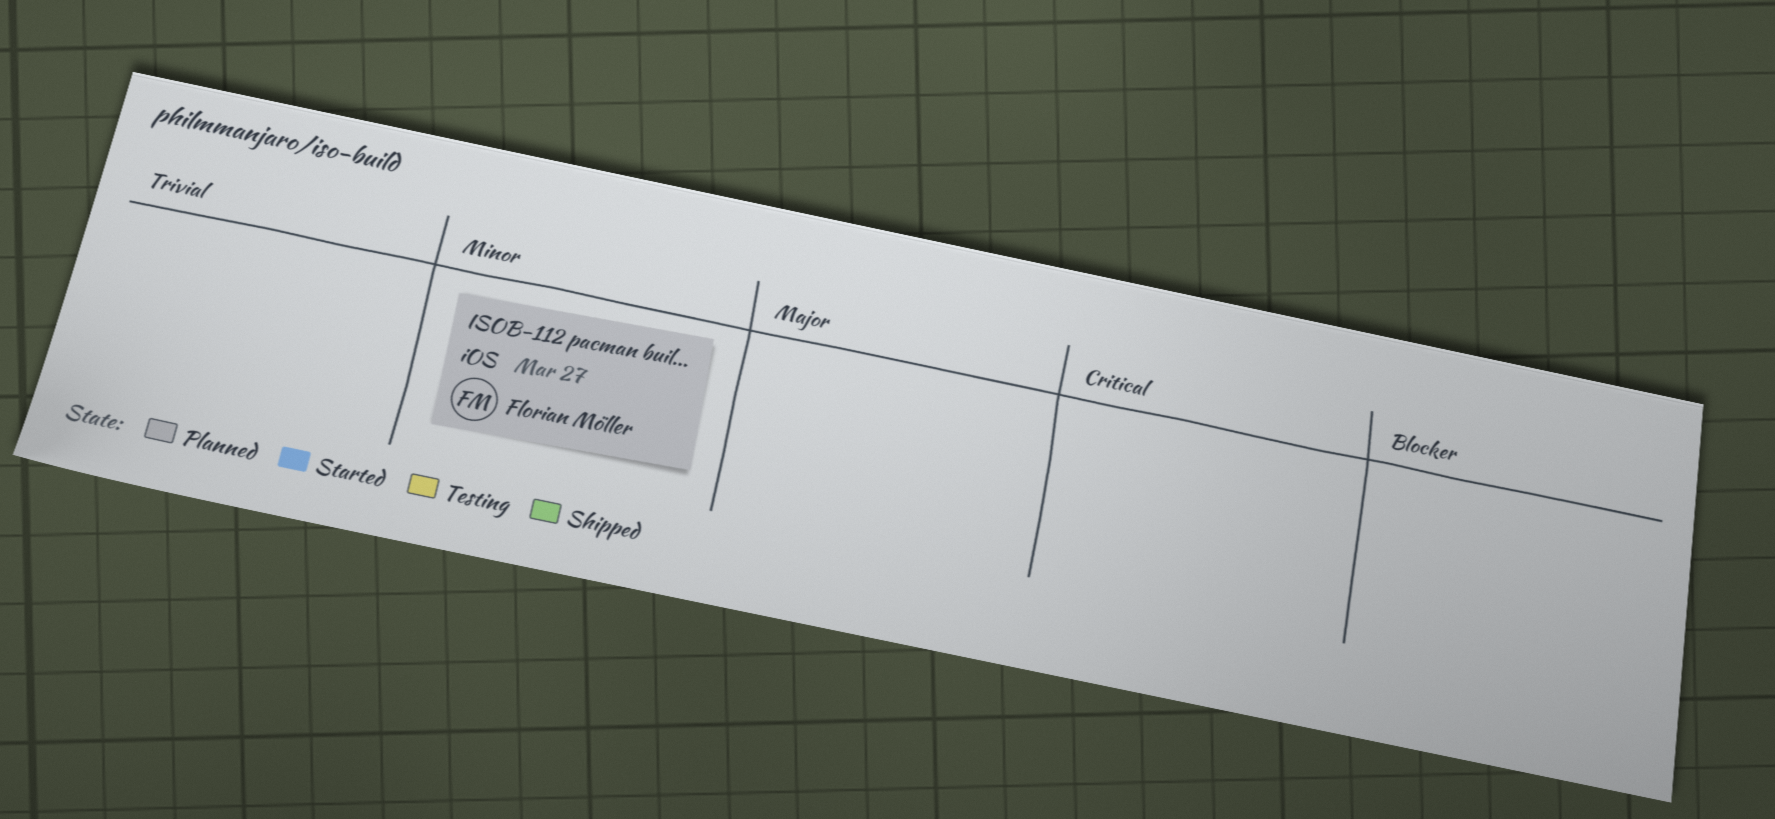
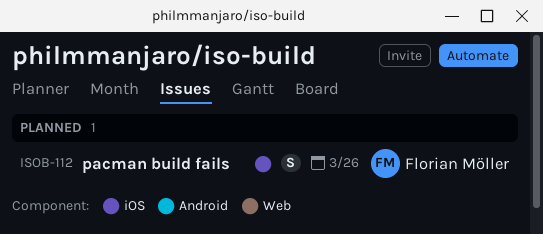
ISOB-112, due: Mar 27 -> Mar 26

